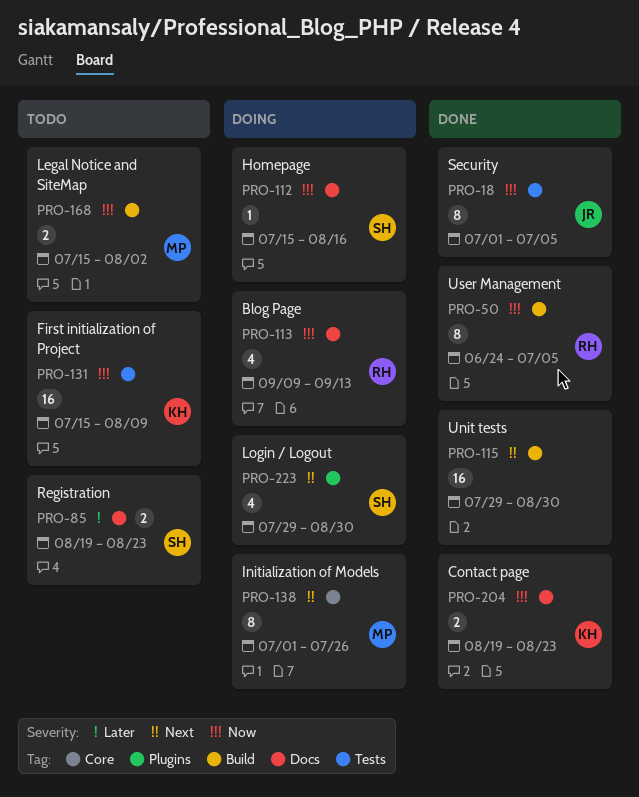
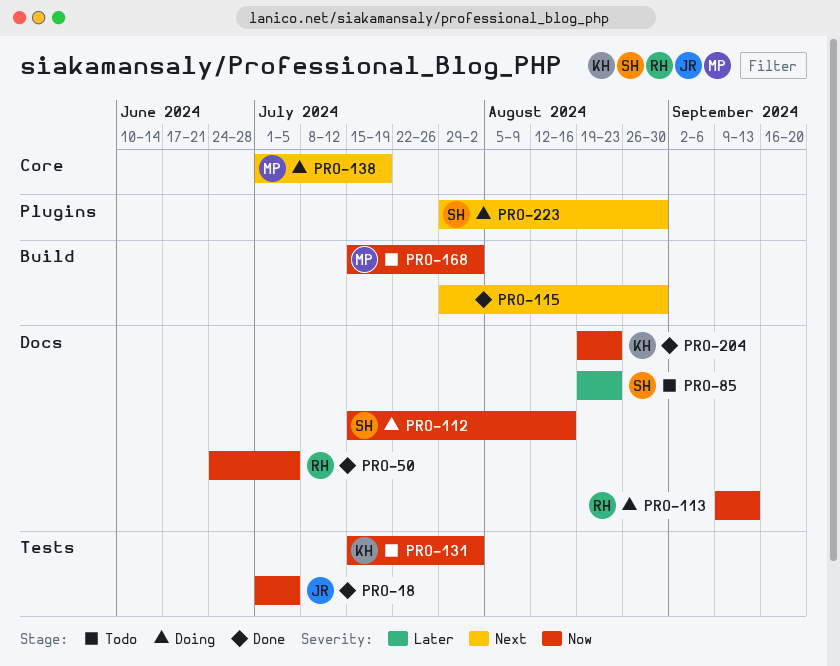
PRO-50, label: Build -> Docs
PRO-131, due: Aug 9 -> Aug 2
PRO-138, due: Jul 26 -> Jul 19

